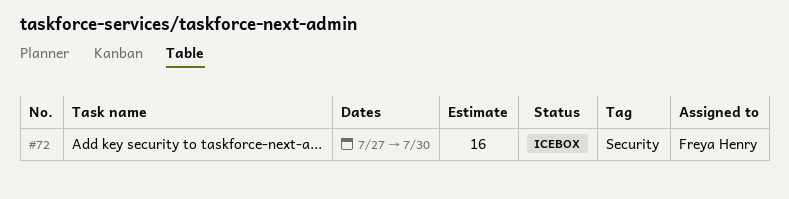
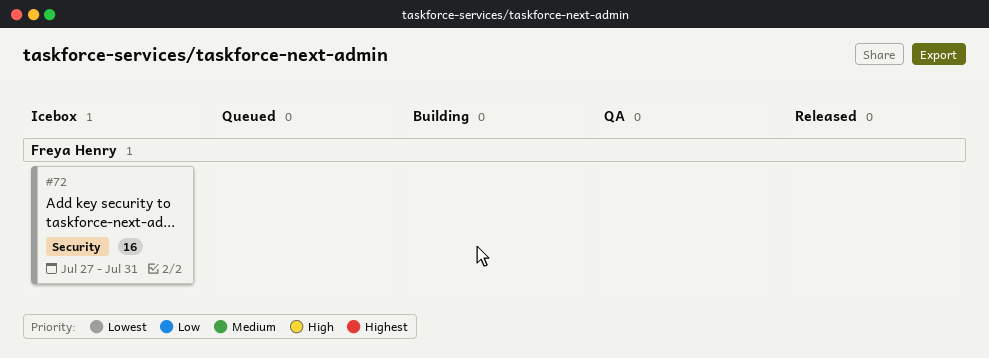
#72, due: Jul 30 -> Jul 31

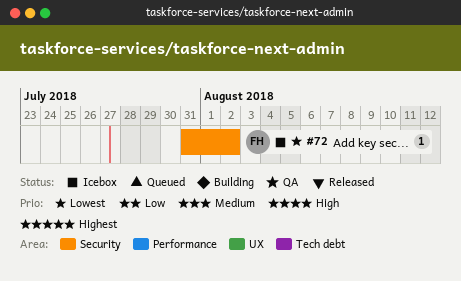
#72, estimate: 16 -> 1
#72, start: Jul 27 -> Jul 31
#72, due: Jul 31 -> Aug 2

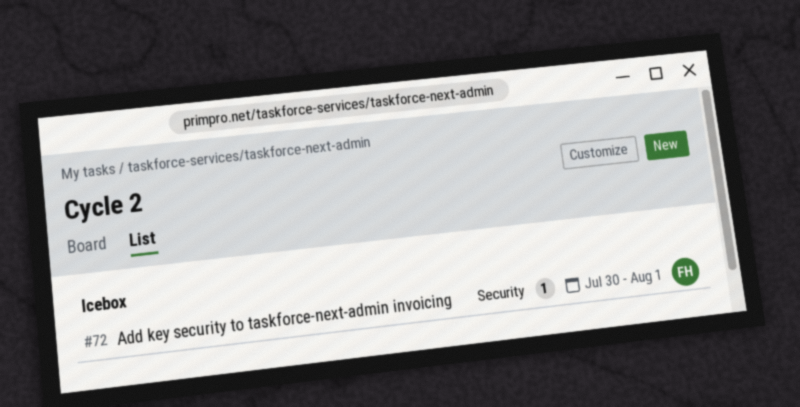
#72, start: Jul 31 -> Jul 30
#72, due: Aug 2 -> Aug 1

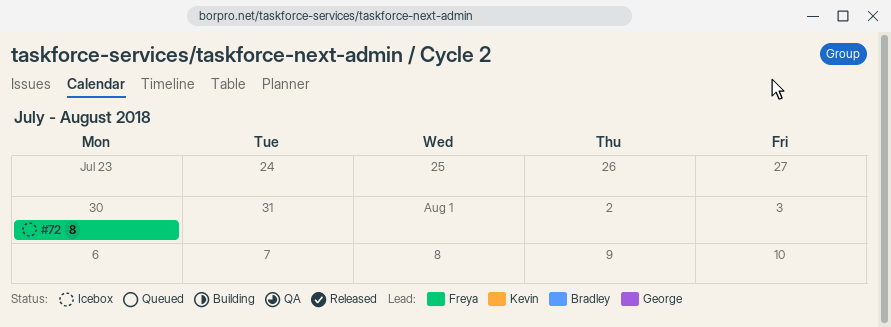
#72, estimate: 1 -> 8
#72, due: Aug 1 -> Jul 30

